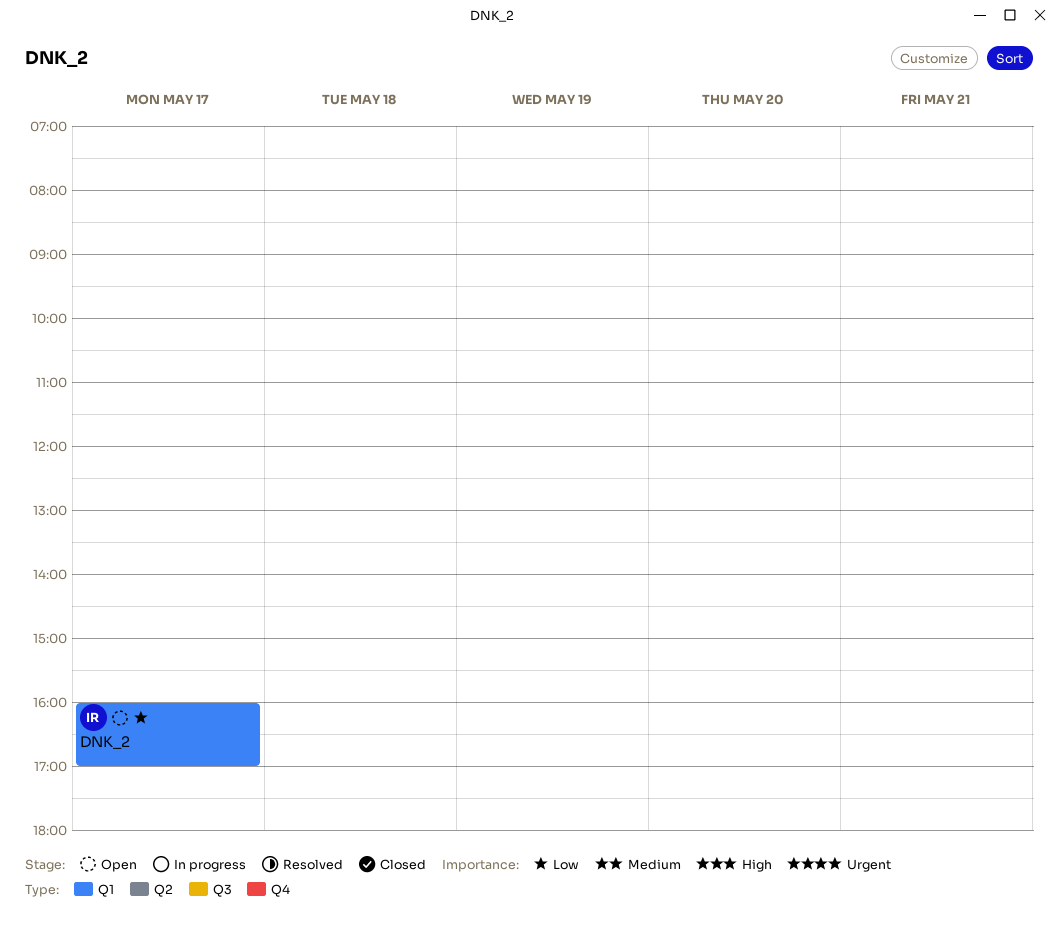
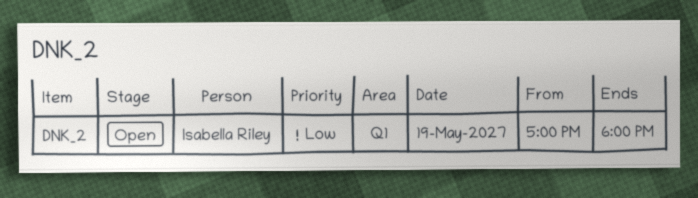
DNK_2, day: May 17 -> May 19
DNK_2, begins: 16:00 -> 17:00
DNK_2, ends: 17:00 -> 18:00

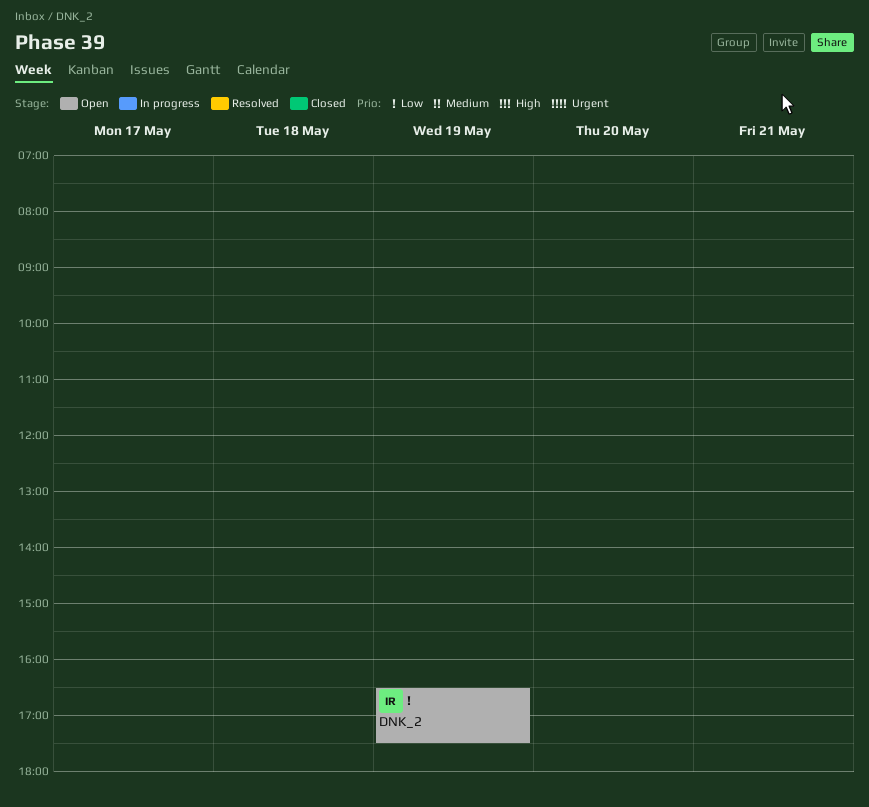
DNK_2, begins: 17:00 -> 16:30
DNK_2, ends: 18:00 -> 17:30

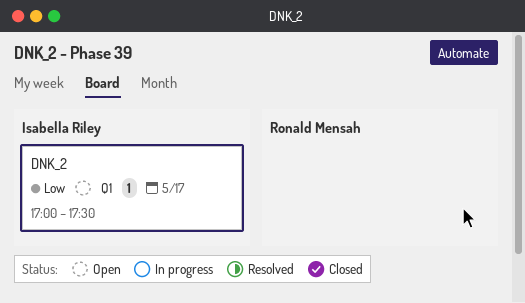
DNK_2, day: May 19 -> May 17
DNK_2, begins: 16:30 -> 17:00

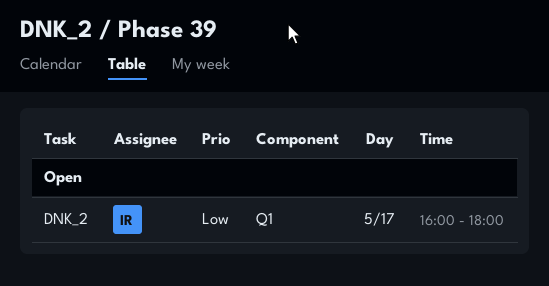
DNK_2, begins: 17:00 -> 16:00
DNK_2, ends: 17:30 -> 18:00

